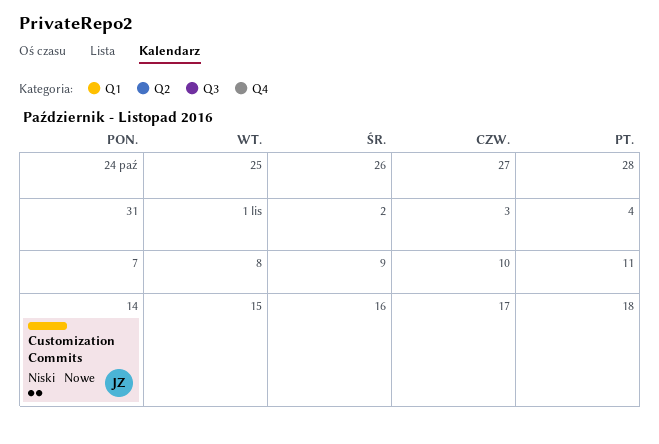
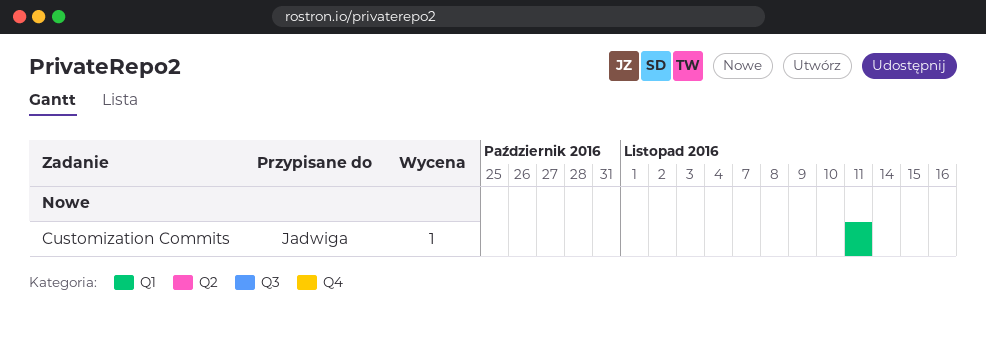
Customization Commits, estimate: 2 -> 1
Customization Commits, due: Nov 14 -> Nov 11

